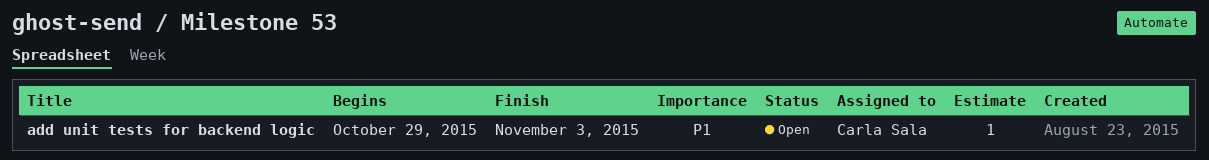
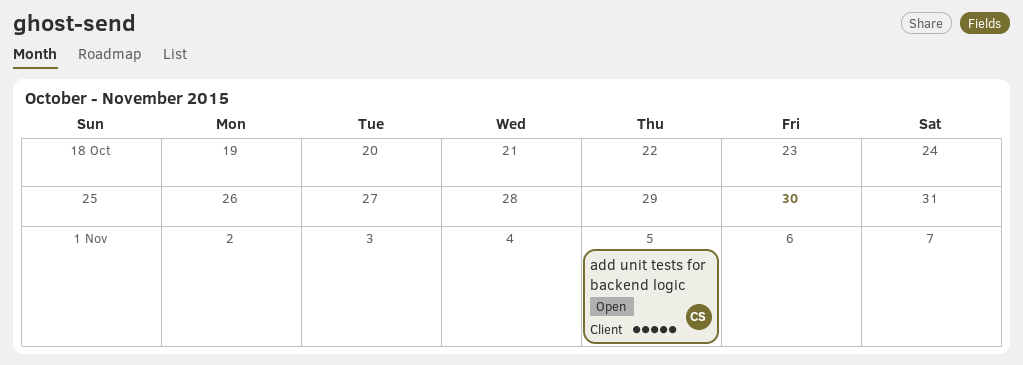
add unit tests for backend logic, estimate: 1 -> 5
add unit tests for backend logic, due: Nov 3 -> Nov 5

